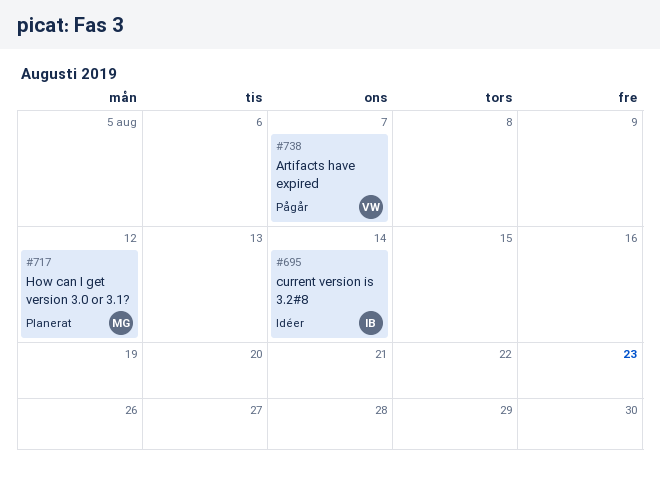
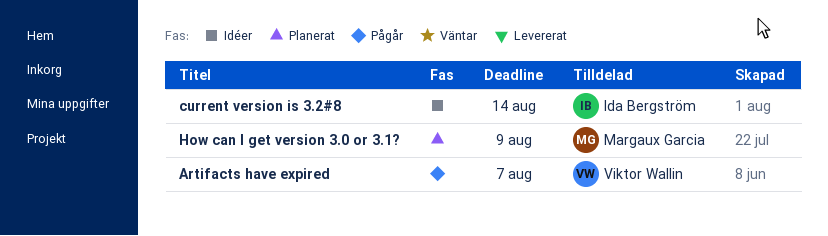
How can I get version 3.0 or 3.1?, due: Aug 12 -> Aug 9

